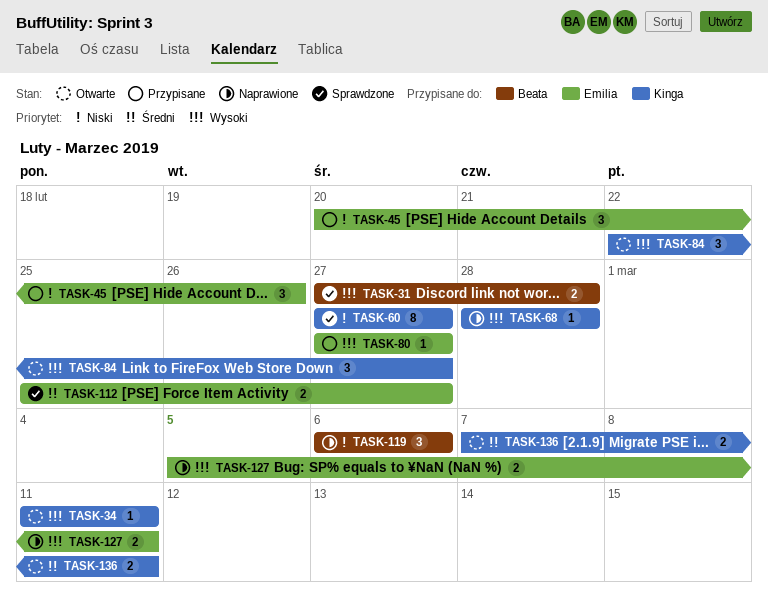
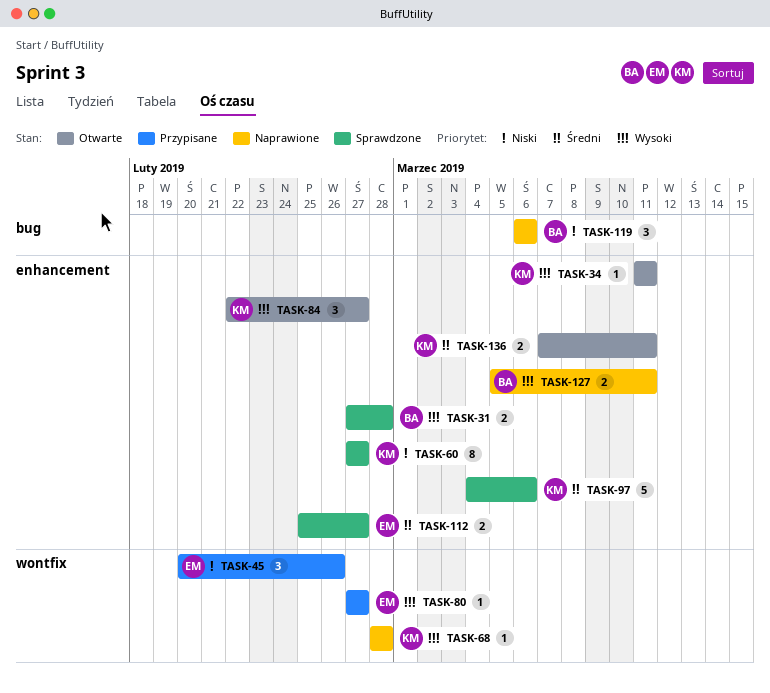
TASK-97: none -> present
TASK-127, owner: Emilia -> Beata

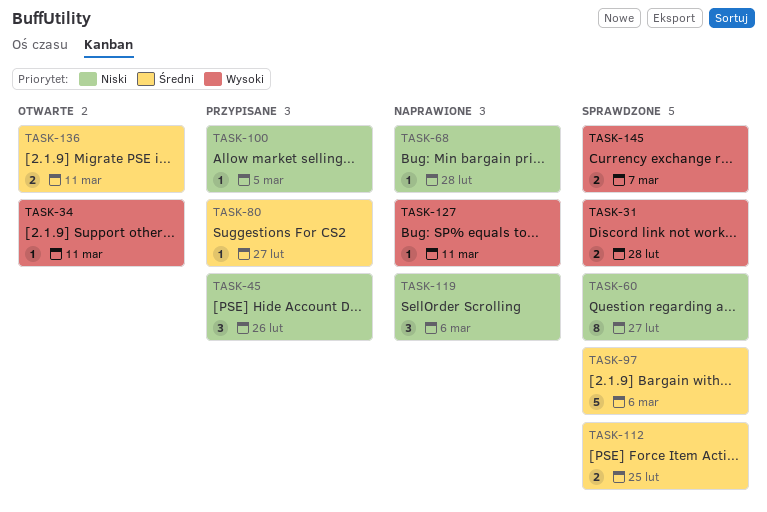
TASK-68, priority: Wysoki -> Niski
TASK-80, priority: Wysoki -> Średni
TASK-84: present -> none
TASK-100: none -> present
TASK-112, due: Feb 27 -> Feb 25
TASK-127, estimate: 2 -> 1
TASK-145: none -> present

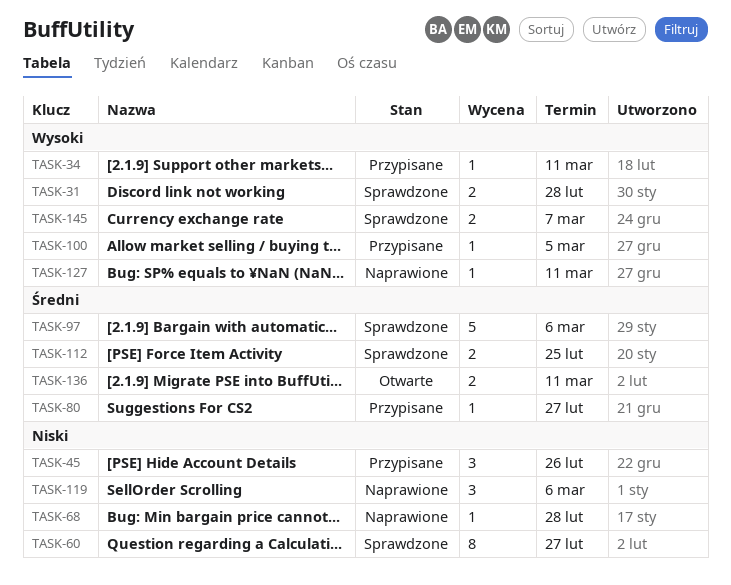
TASK-34, status: Otwarte -> Przypisane
TASK-100, priority: Niski -> Wysoki

